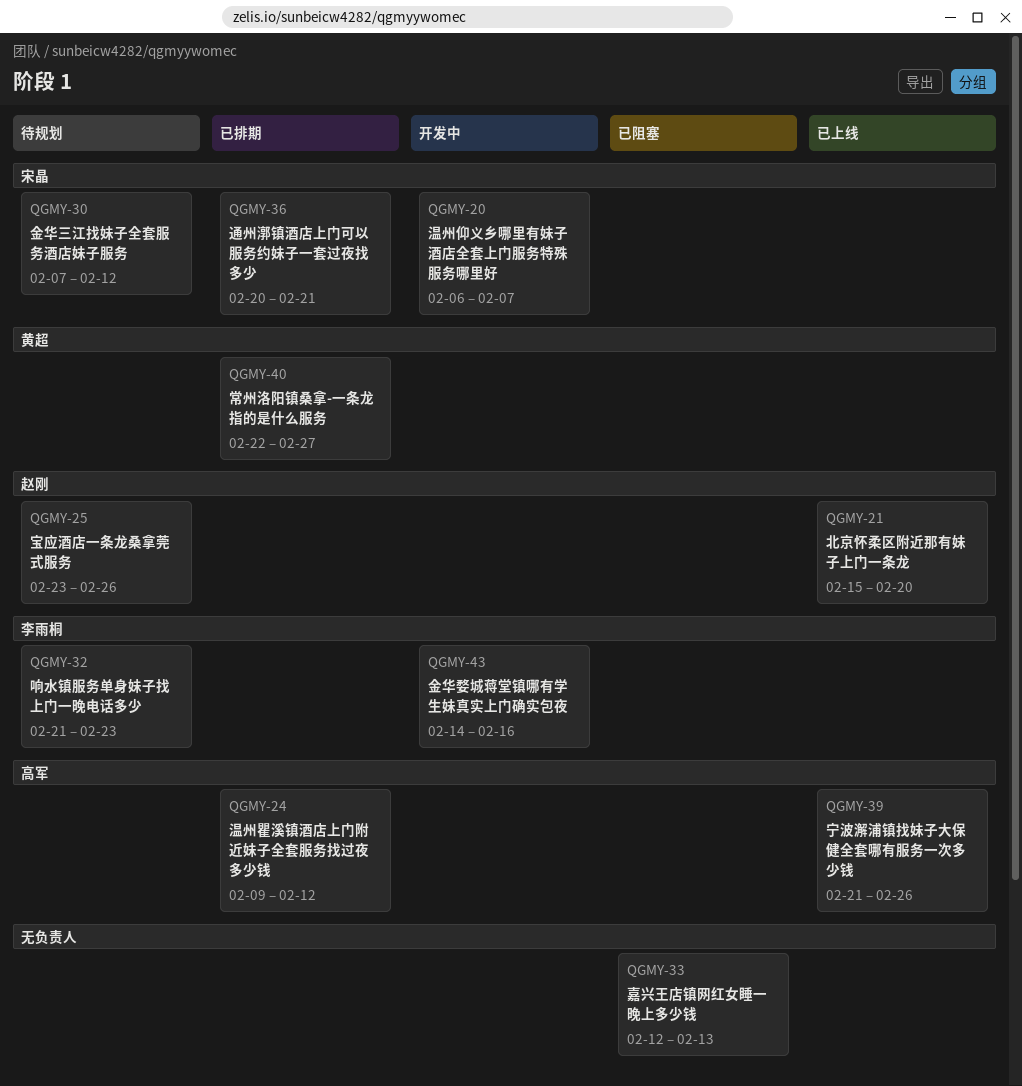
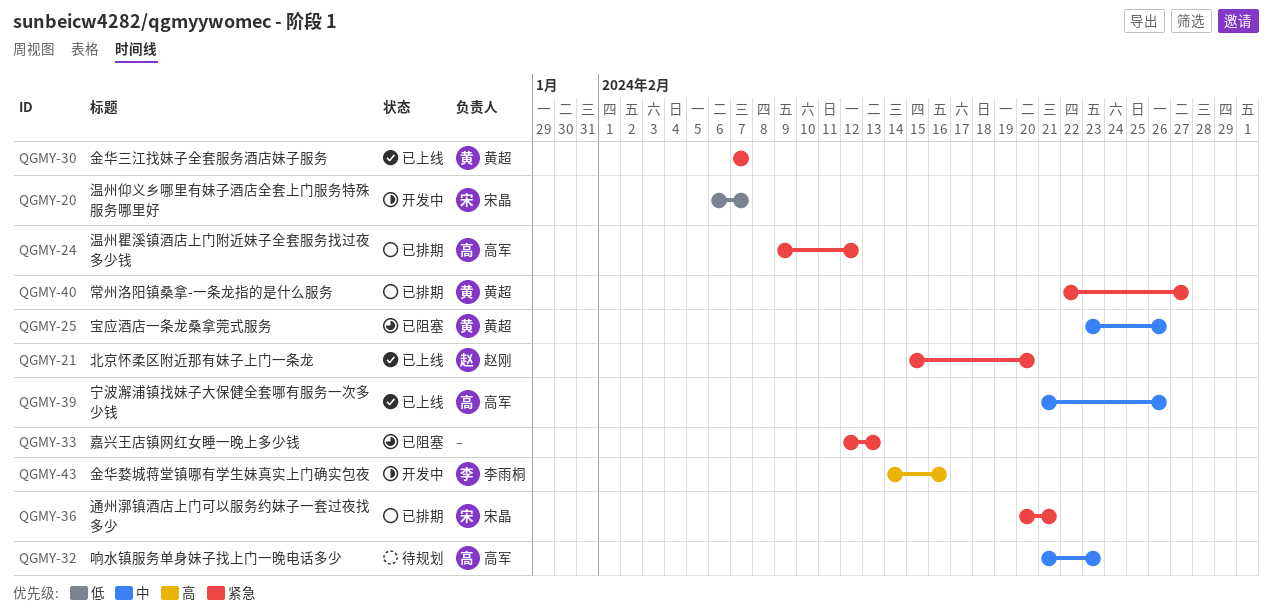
QGMY-25, status: 待规划 -> 已阻塞
QGMY-25, owner: 赵刚 -> 黄超
QGMY-30, status: 待规划 -> 已上线
QGMY-30, owner: 宋晶 -> 黄超
QGMY-30, due: Feb 12 -> Feb 7
QGMY-32, owner: 李雨桐 -> 高军

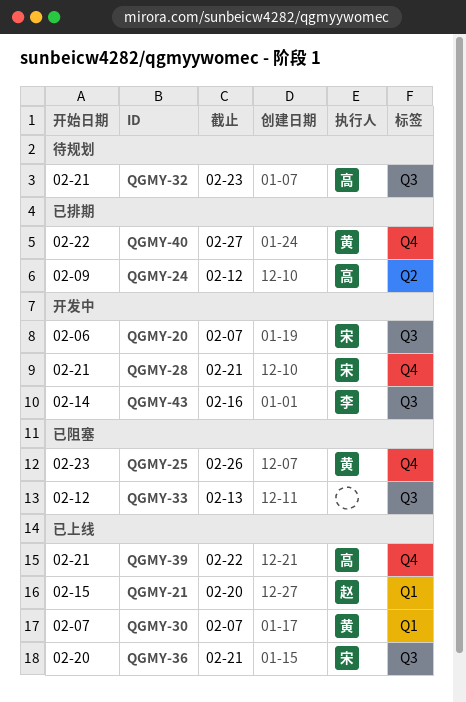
QGMY-28: none -> present
QGMY-36, status: 已排期 -> 已上线
QGMY-39, due: Feb 26 -> Feb 22

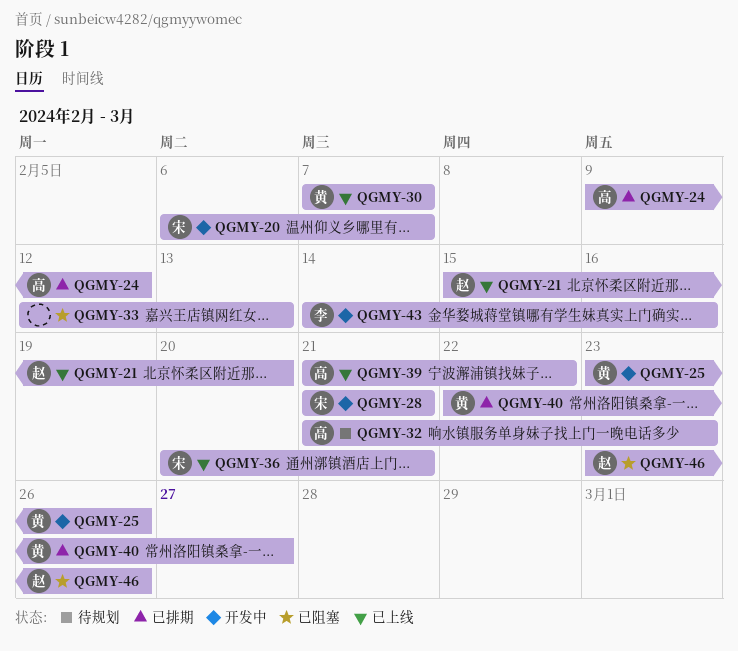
QGMY-25, status: 已阻塞 -> 开发中
QGMY-46: none -> present

